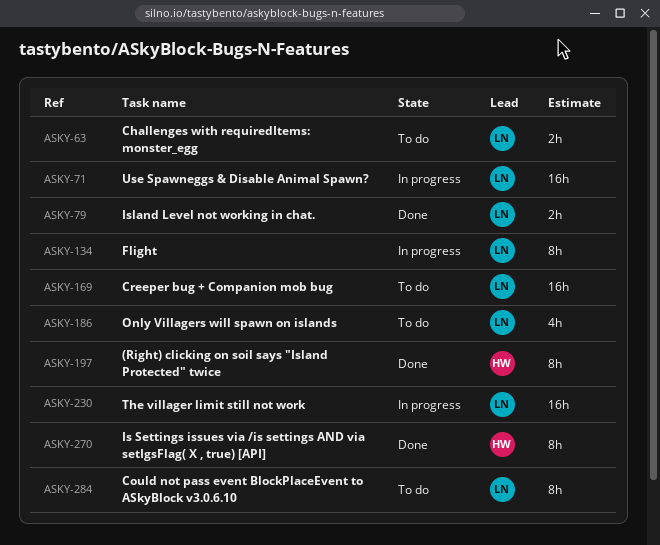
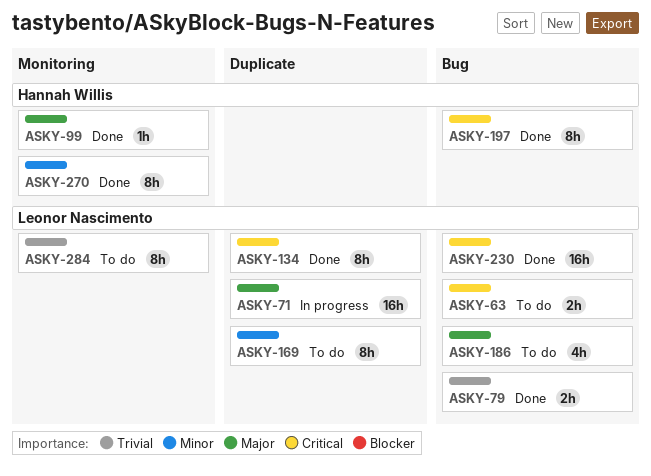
ASKY-99: none -> present
ASKY-134, status: In progress -> Done
ASKY-169, estimate: 16h -> 8h
ASKY-230, status: In progress -> Done

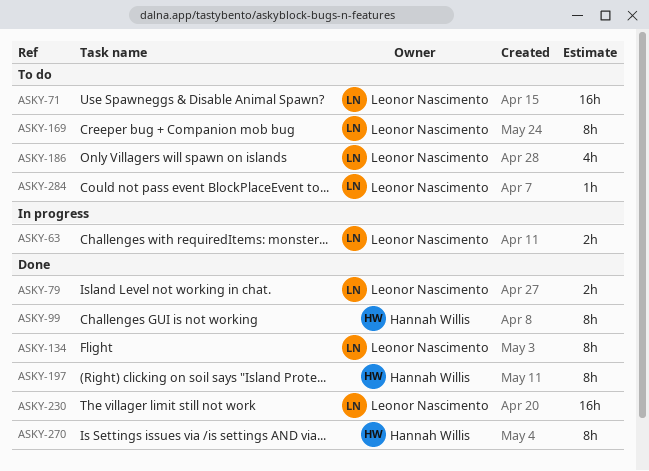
ASKY-63, status: To do -> In progress
ASKY-71, status: In progress -> To do
ASKY-99, estimate: 1h -> 8h
ASKY-284, estimate: 8h -> 1h

